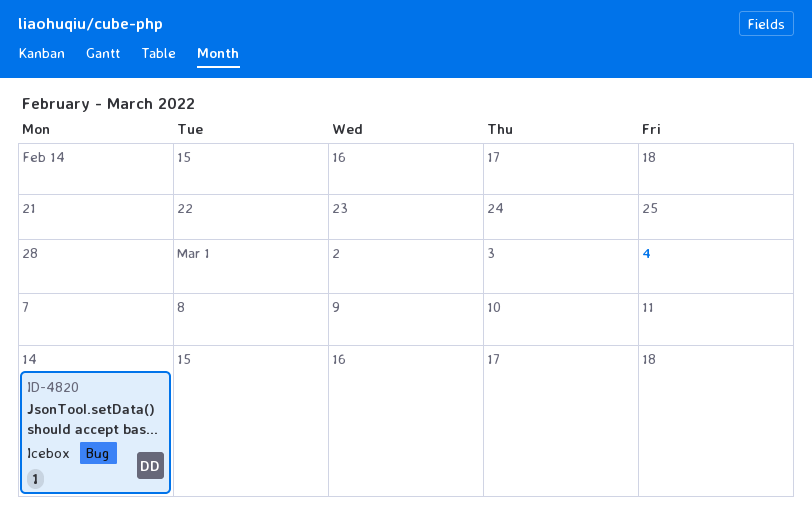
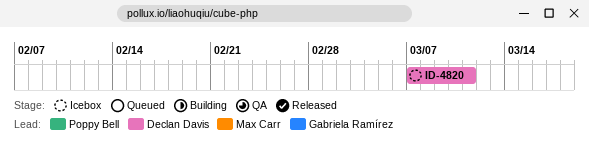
ID-4820, due: Mar 14 -> Mar 11

